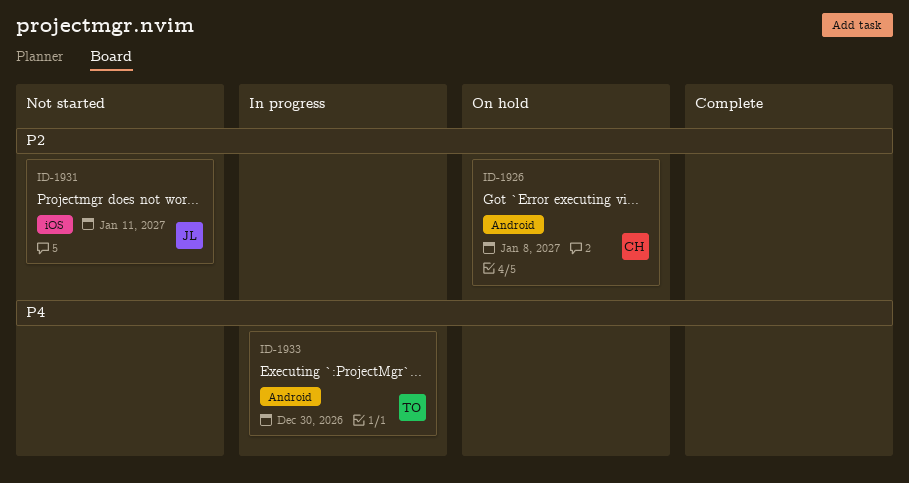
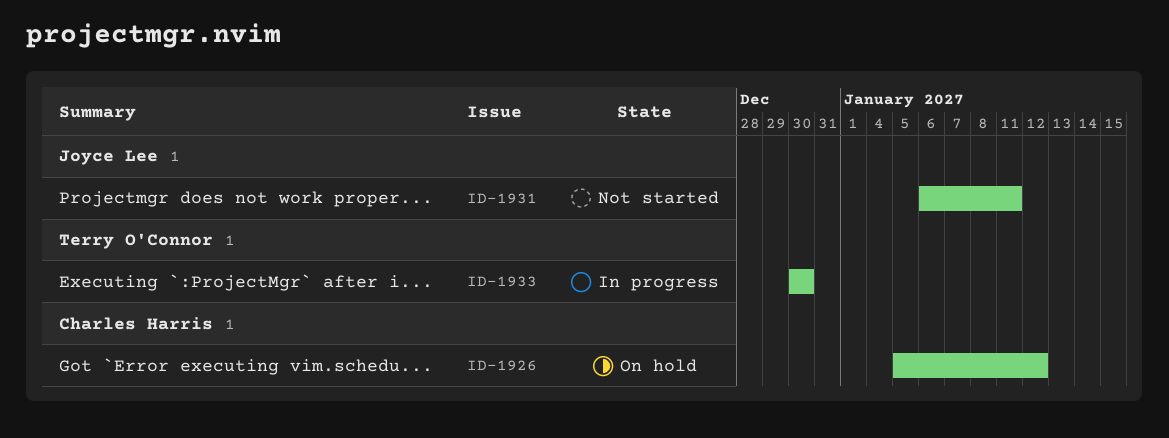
ID-1926, due: Jan 8 -> Jan 12

